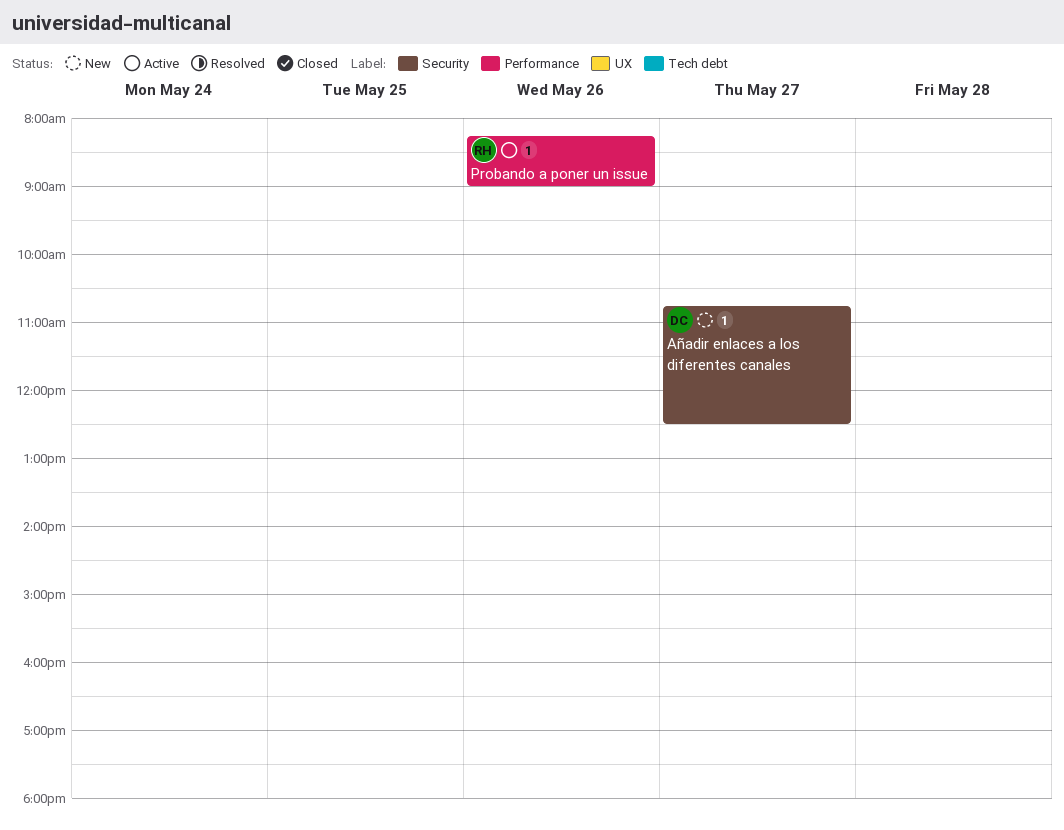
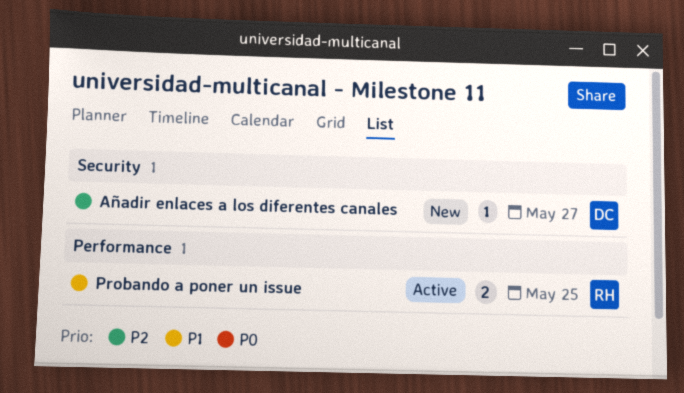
Probando a poner un issue, estimate: 1 -> 2
Probando a poner un issue, day: May 26 -> May 25

